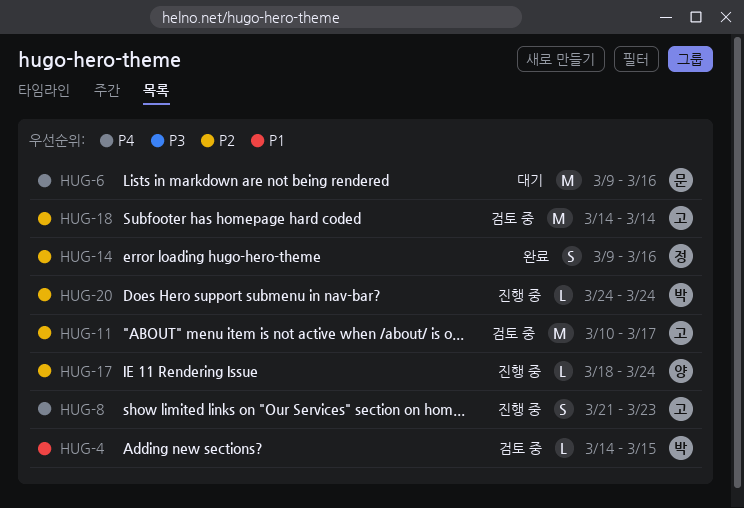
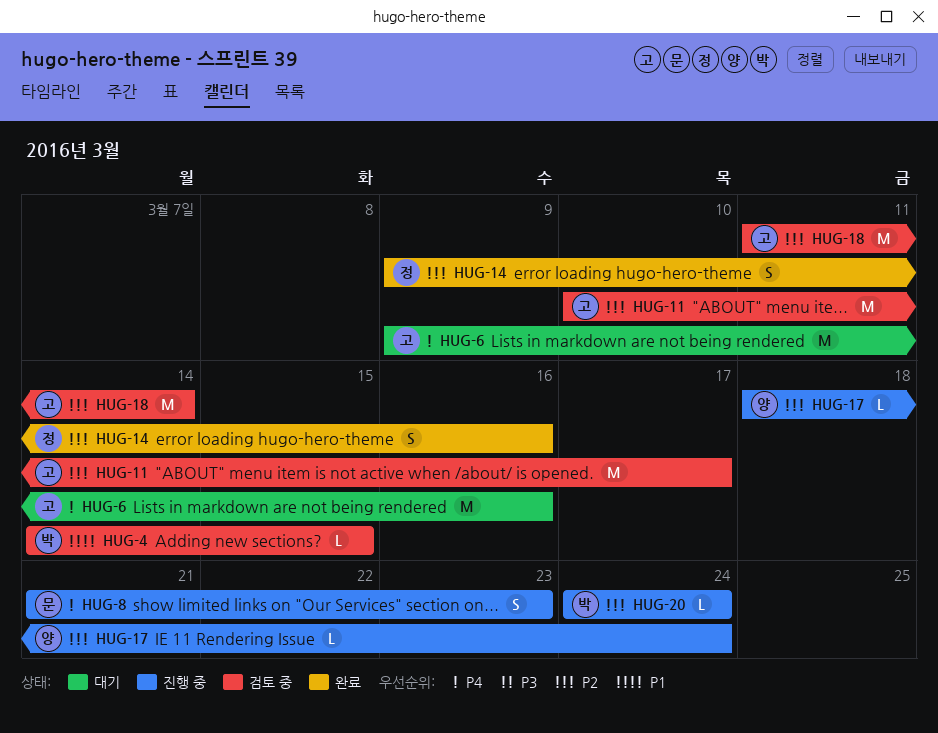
HUG-6, owner: 문 -> 고
HUG-8, owner: 고 -> 문
HUG-18, start: Mar 14 -> Mar 11

